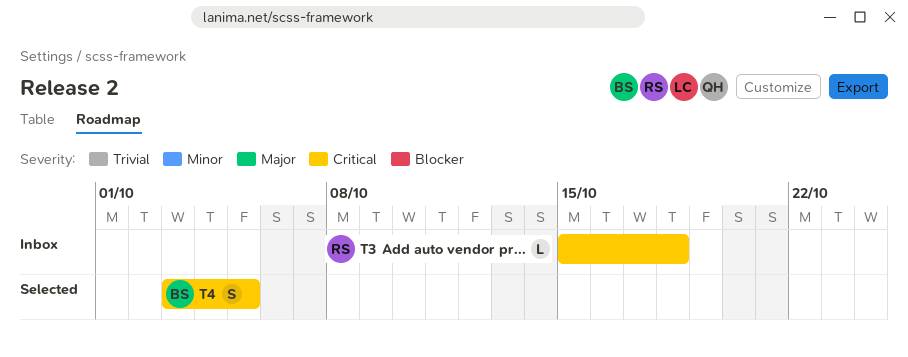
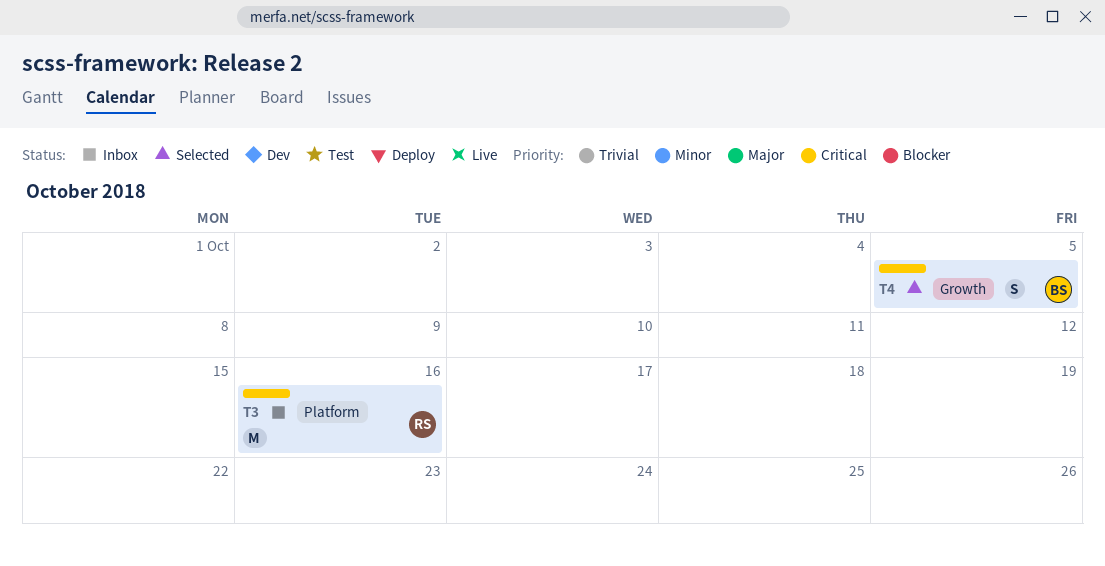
T3, estimate: L -> M
T3, due: Oct 18 -> Oct 16

